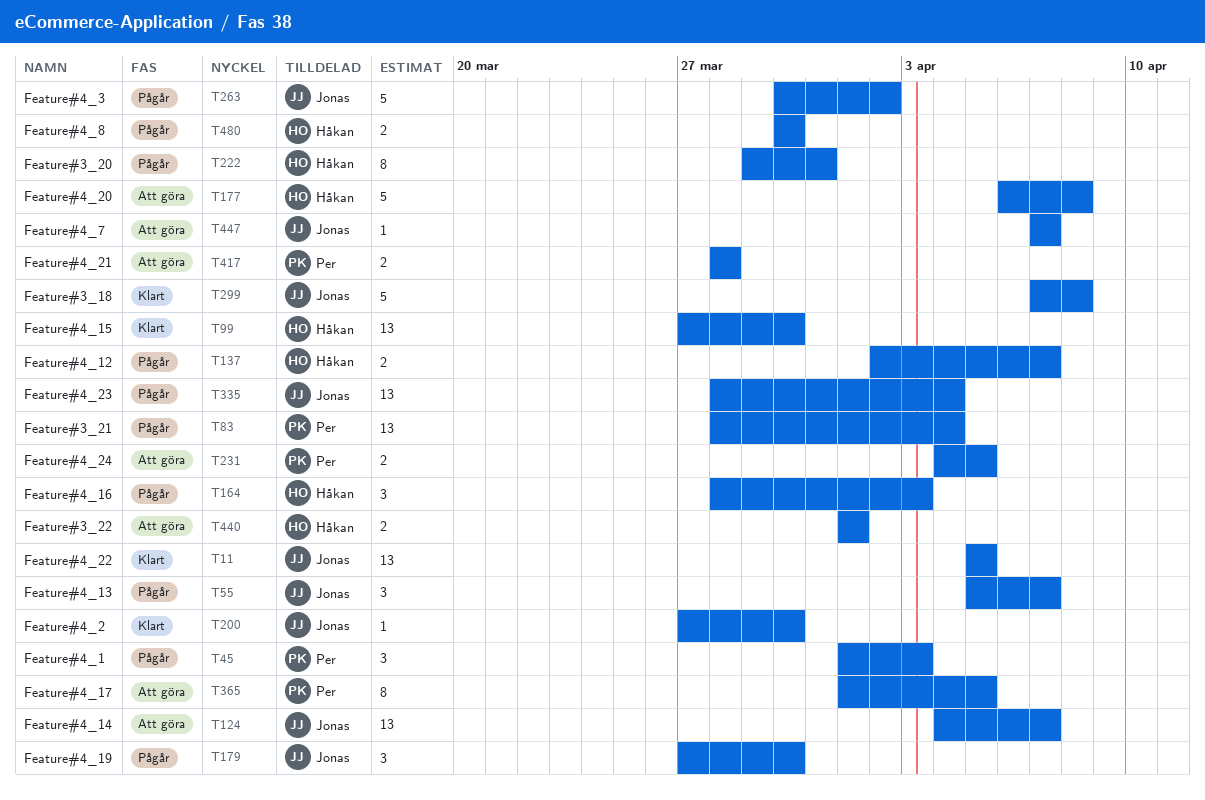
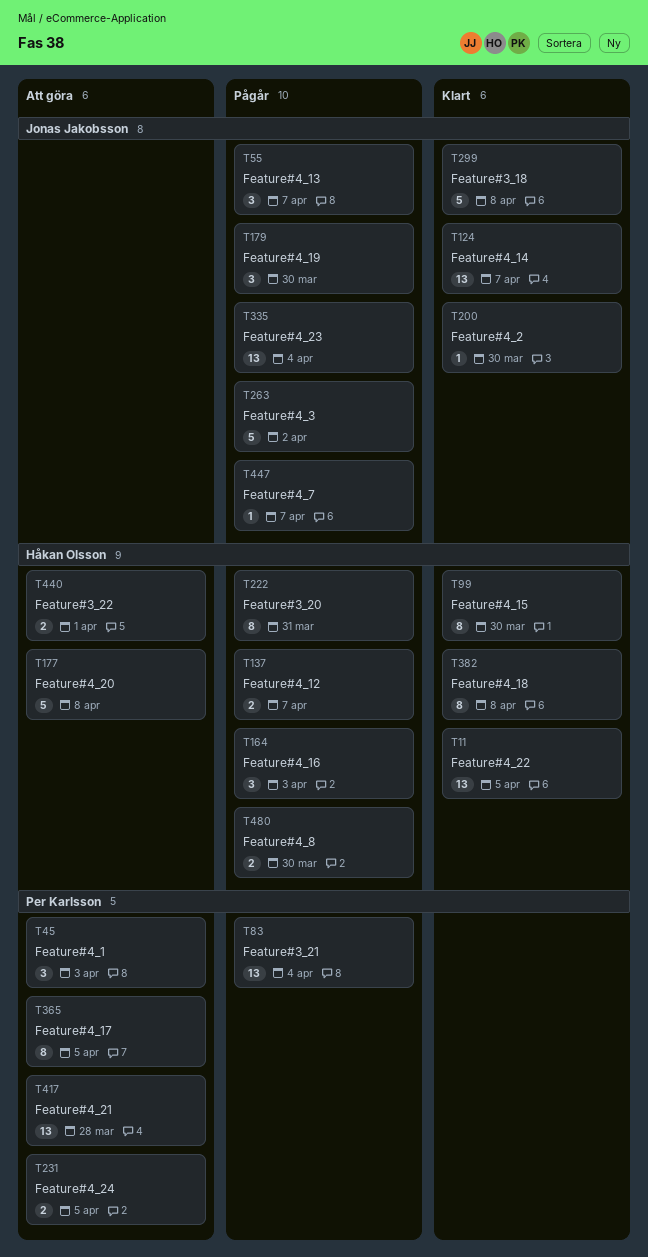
T11, owner: Jonas Jakobsson -> Håkan Olsson
T45, status: Pågår -> Att göra
T99, estimate: 13 -> 8
T124, status: Att göra -> Klart
T382: none -> present
T417, estimate: 2 -> 13
T447, status: Att göra -> Pågår

